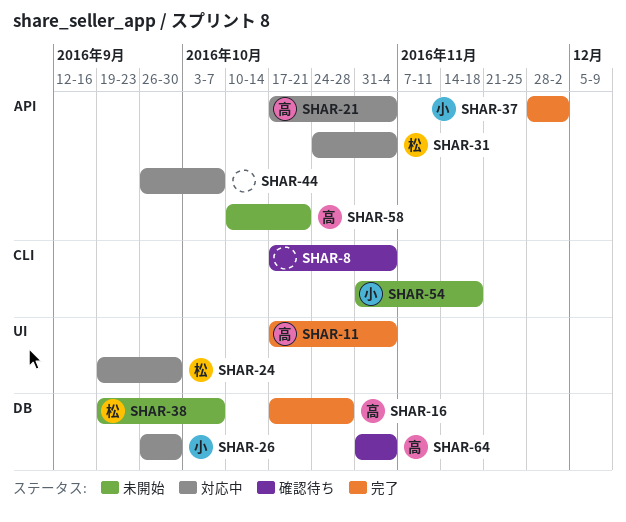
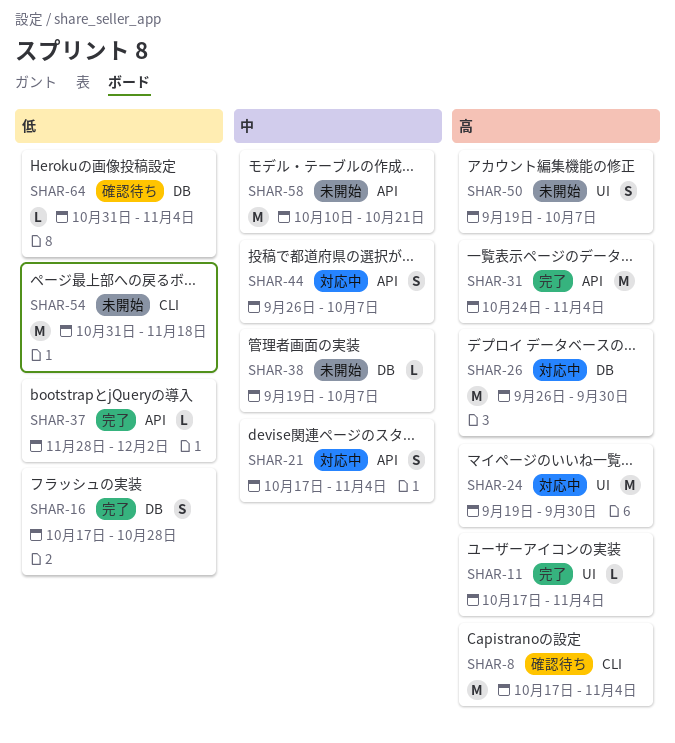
SHAR-31, status: 対応中 -> 完了
SHAR-50: none -> present

